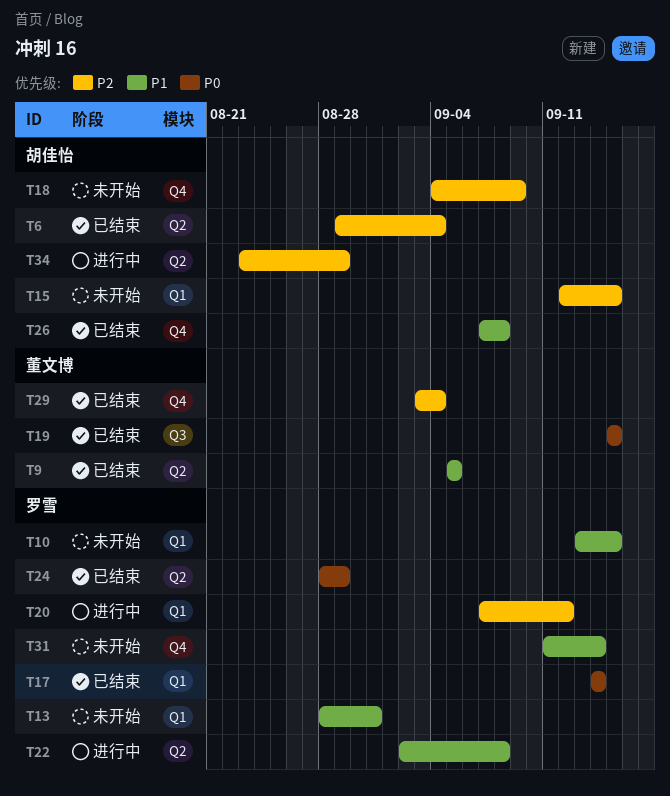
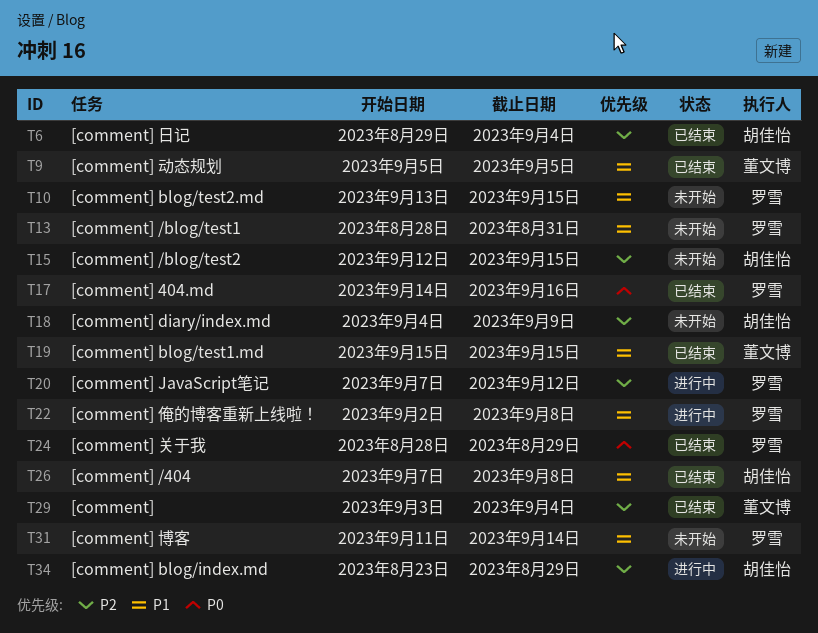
T17, due: Sep 14 -> Sep 16
T19, priority: P0 -> P1

